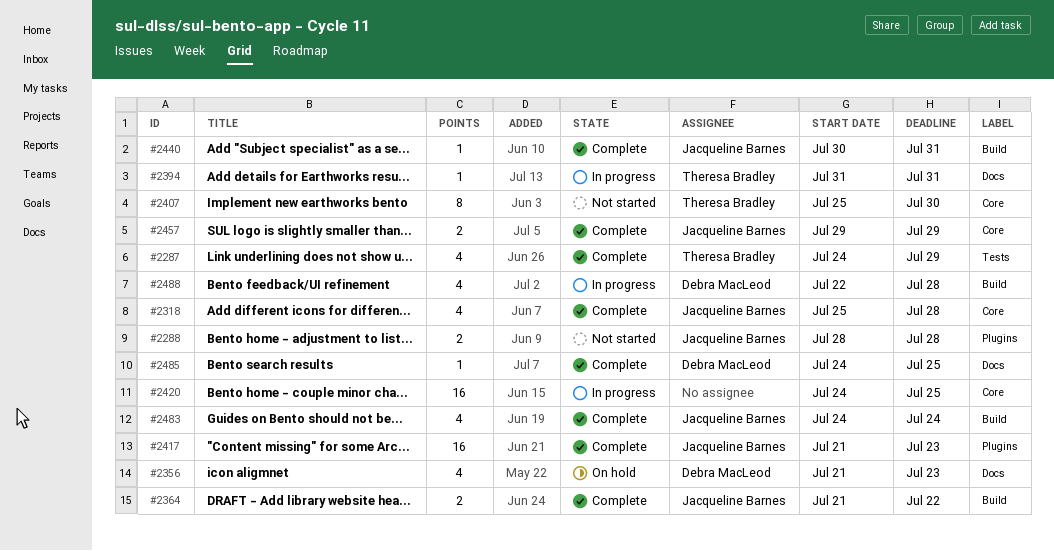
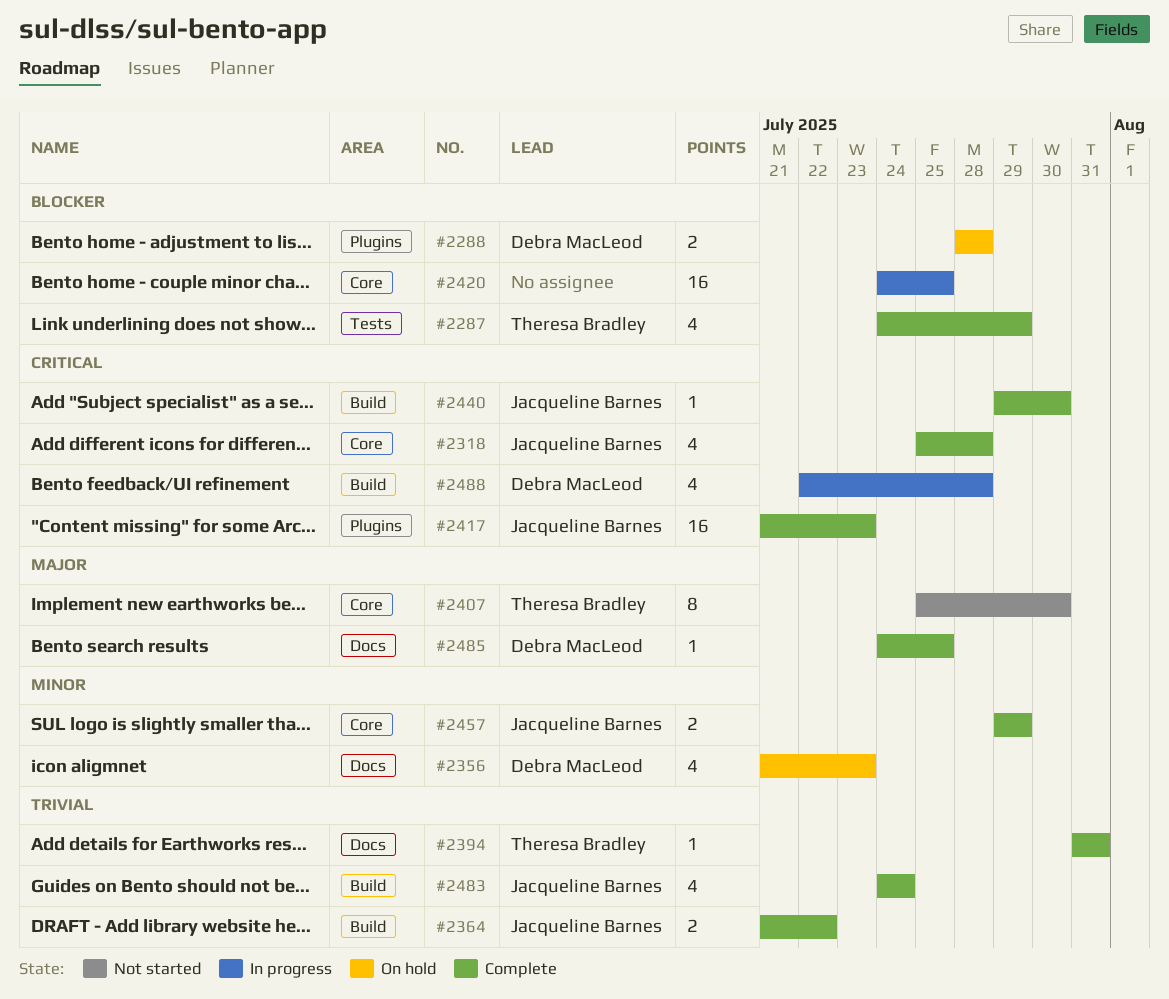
#2288, status: Not started -> On hold
#2288, owner: Jacqueline Barnes -> Debra MacLeod
#2394, status: In progress -> Complete
#2440, start: Jul 30 -> Jul 29
#2440, due: Jul 31 -> Jul 30

